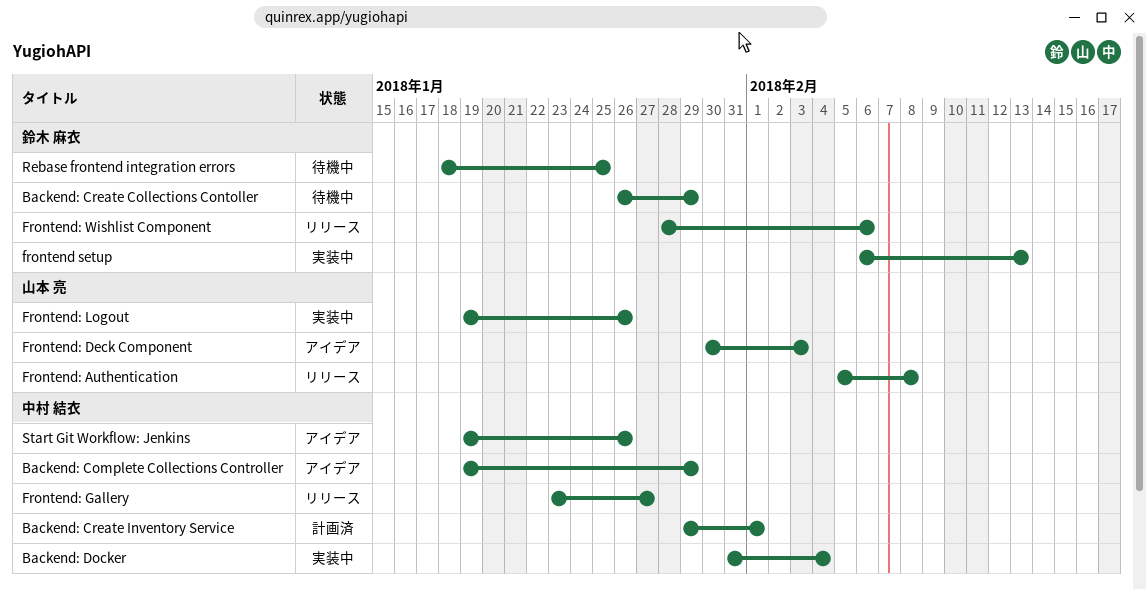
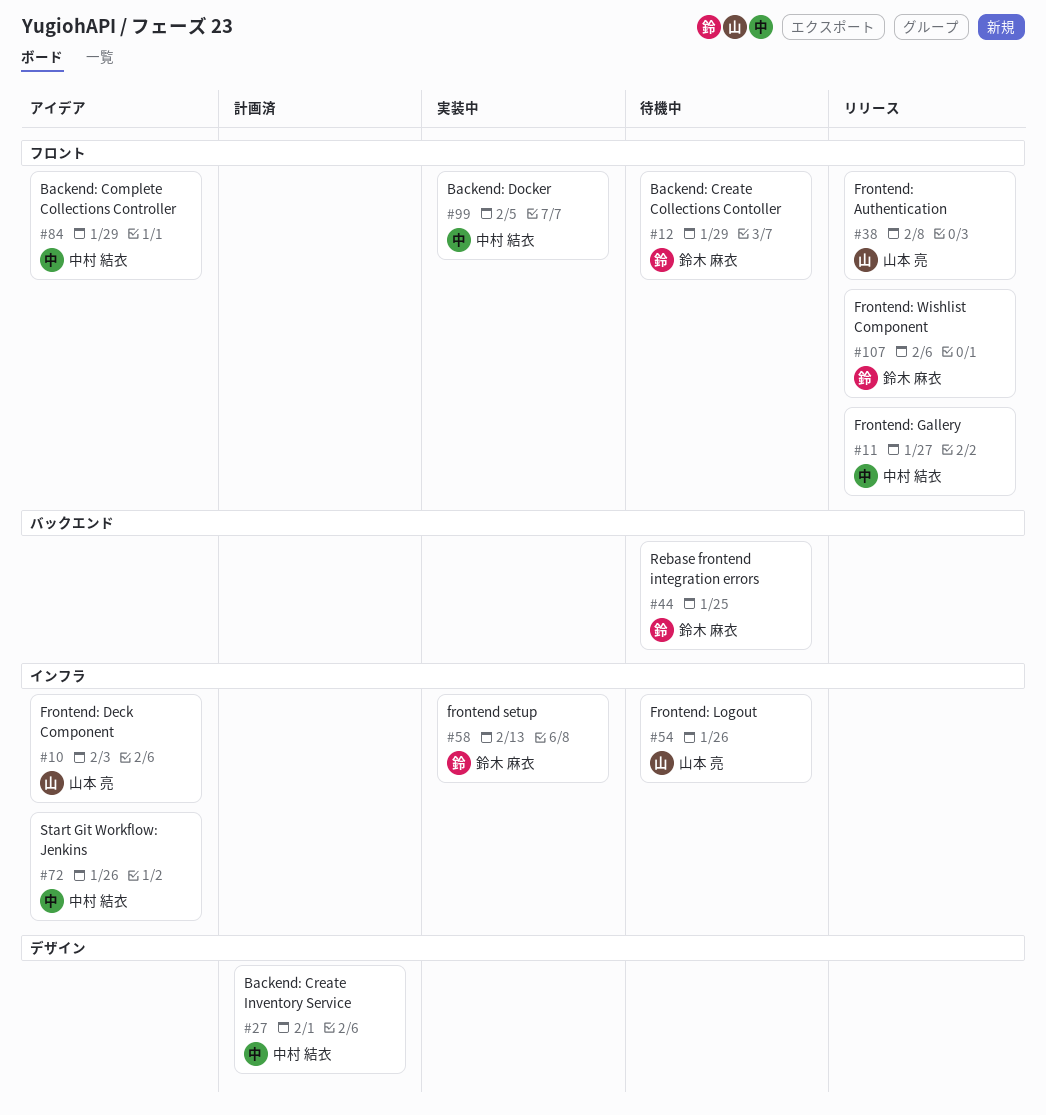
Backend: Docker, due: Feb 4 -> Feb 5
Frontend: Logout, status: 実装中 -> 待機中

